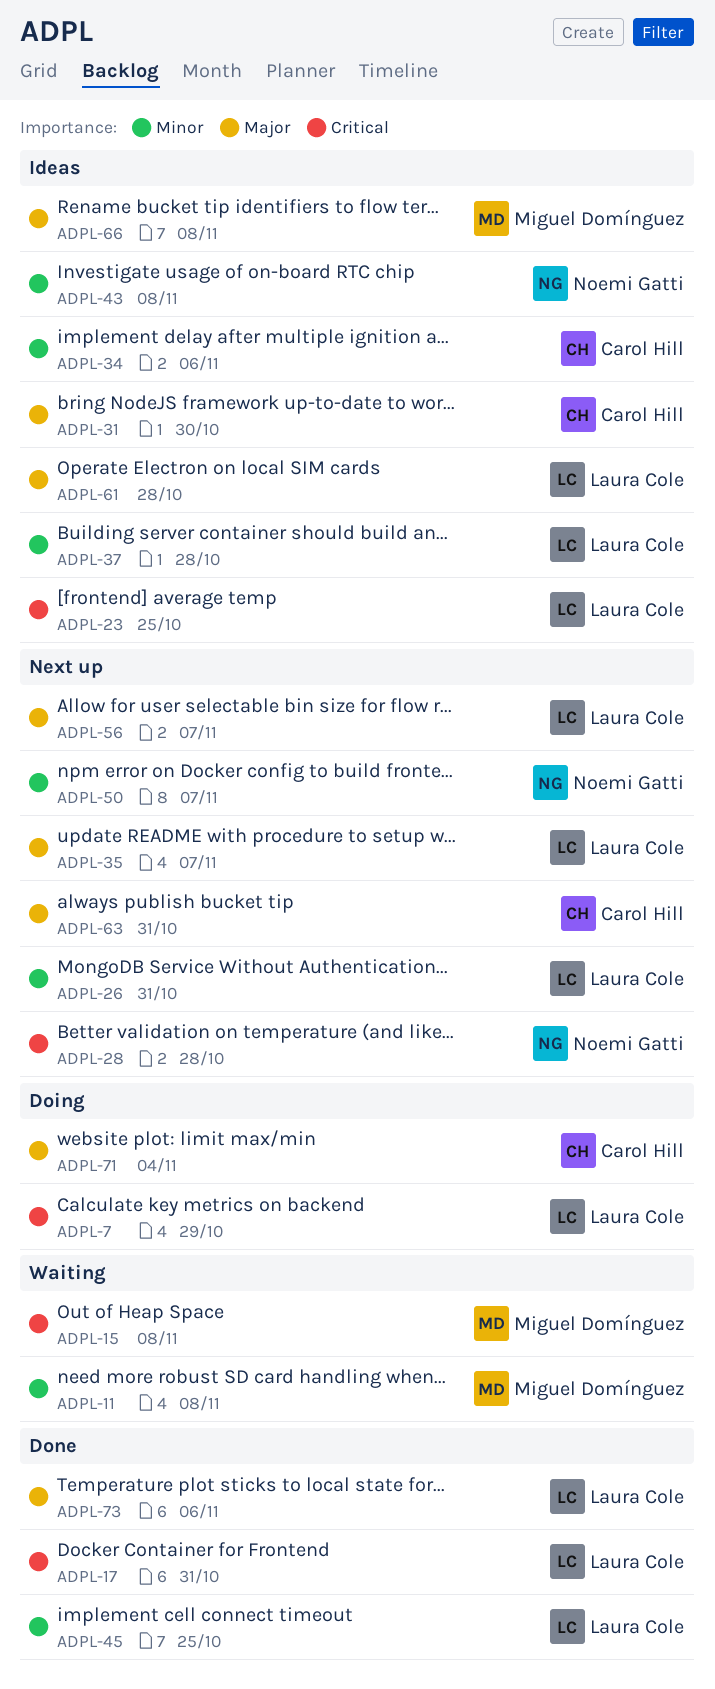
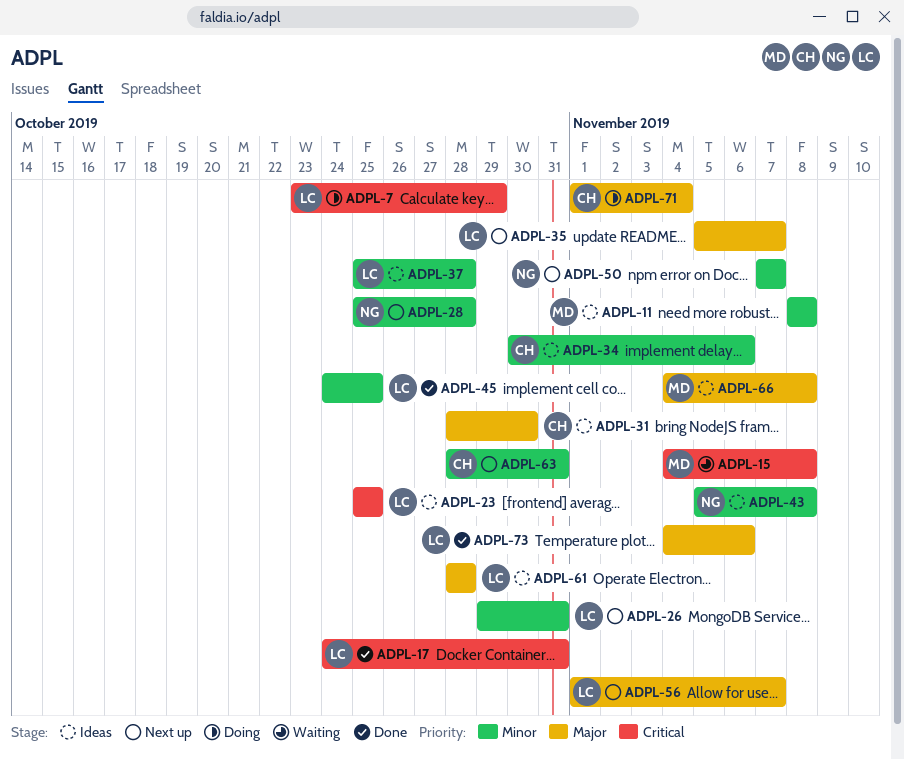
ADPL-11, status: Waiting -> Ideas
ADPL-28, priority: Critical -> Minor
ADPL-63, priority: Major -> Minor

